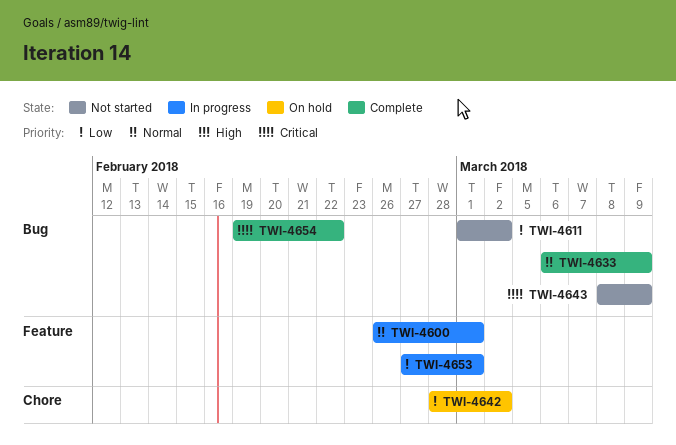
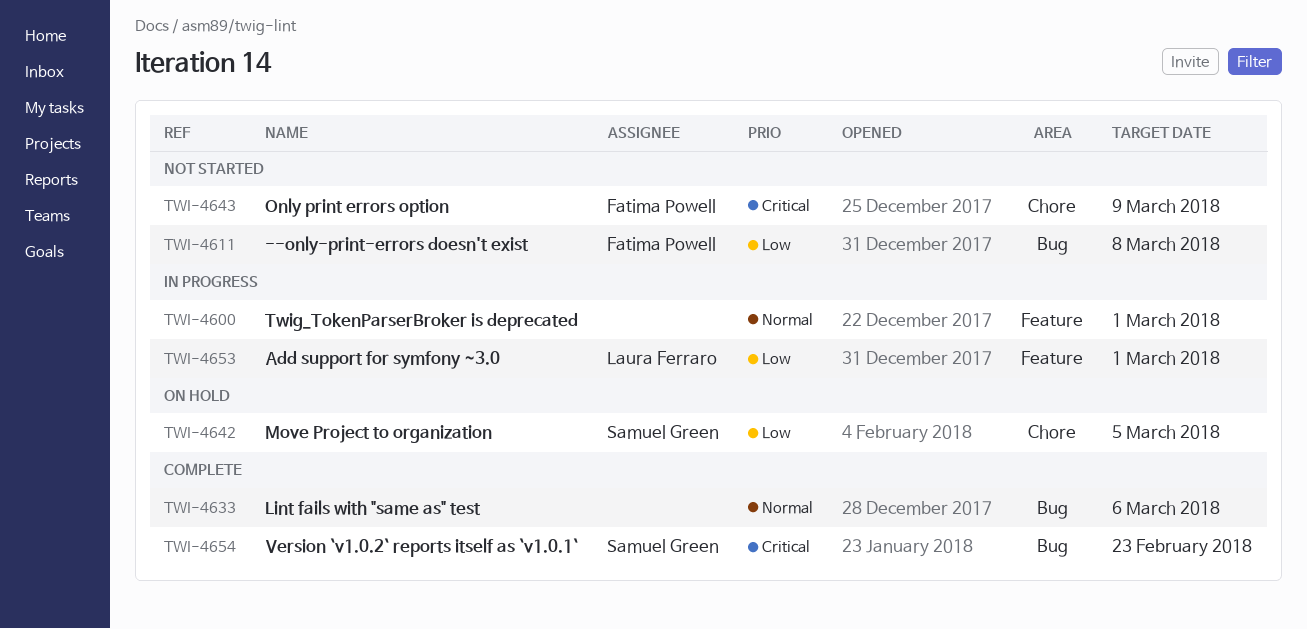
TWI-4611, due: Mar 2 -> Mar 8
TWI-4633, due: Mar 9 -> Mar 6
TWI-4642, due: Mar 2 -> Mar 5
TWI-4643, label: Bug -> Chore
TWI-4654, due: Feb 22 -> Feb 23

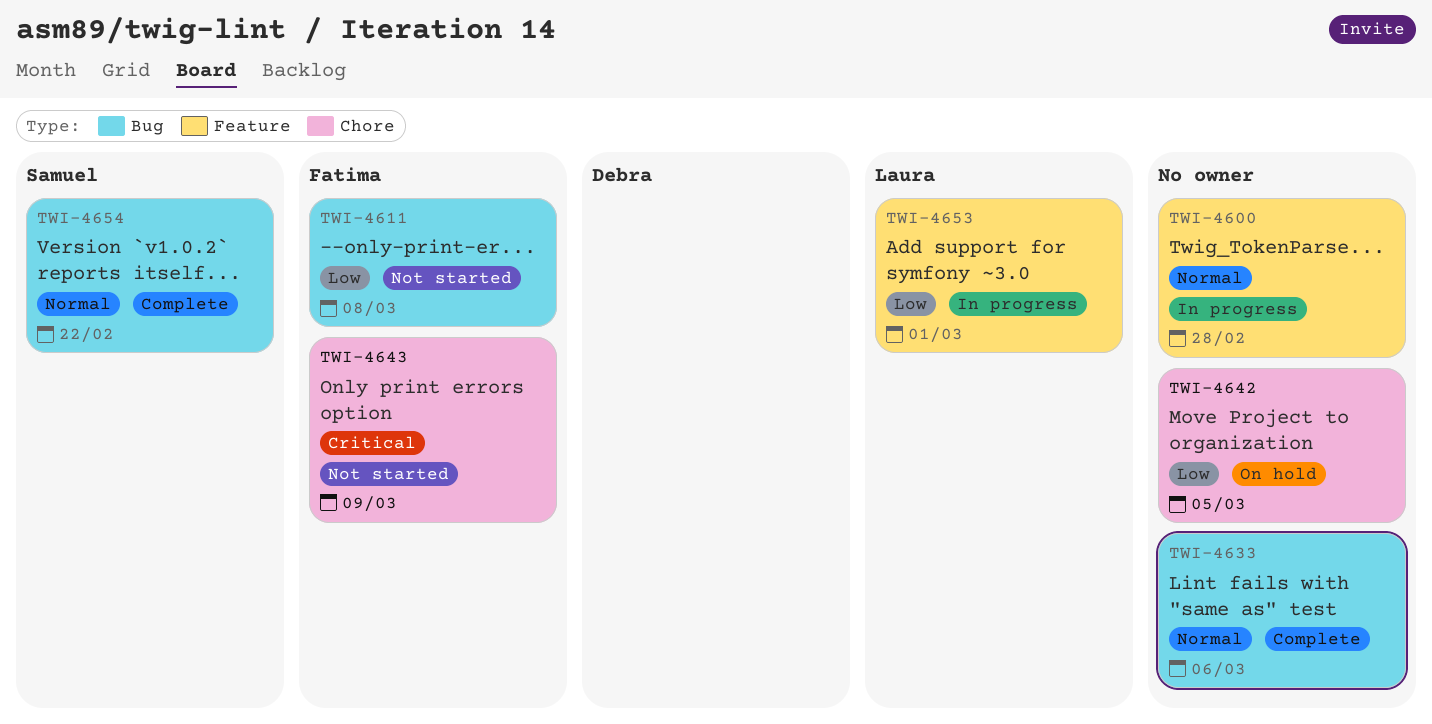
TWI-4600, due: Mar 1 -> Feb 28
TWI-4642, owner: Samuel Green -> none
TWI-4654, priority: Critical -> Normal
TWI-4654, due: Feb 23 -> Feb 22

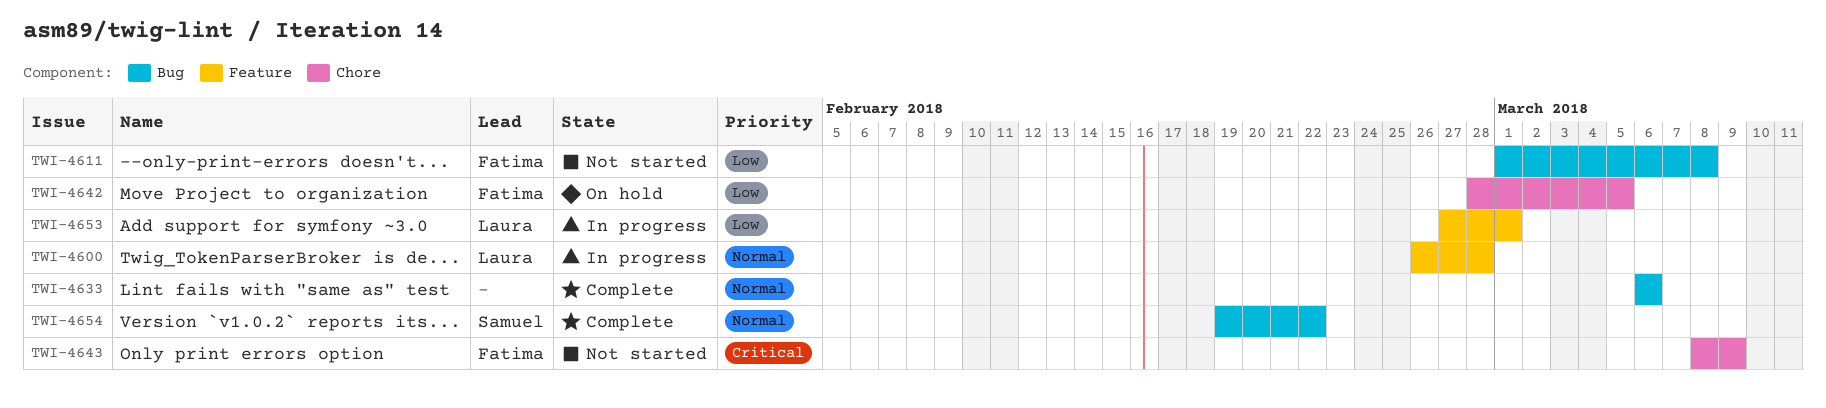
TWI-4600, owner: none -> Laura
TWI-4642, owner: none -> Fatima

